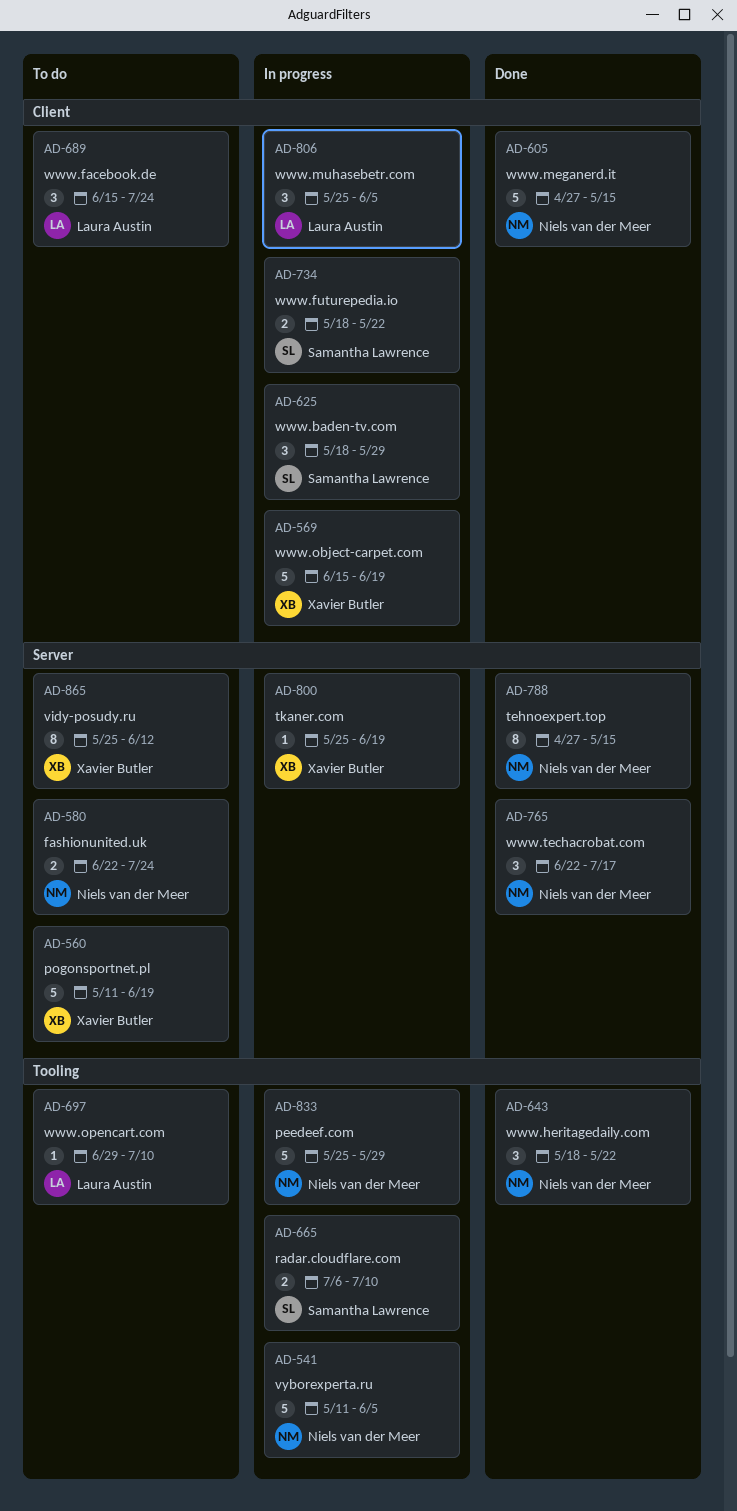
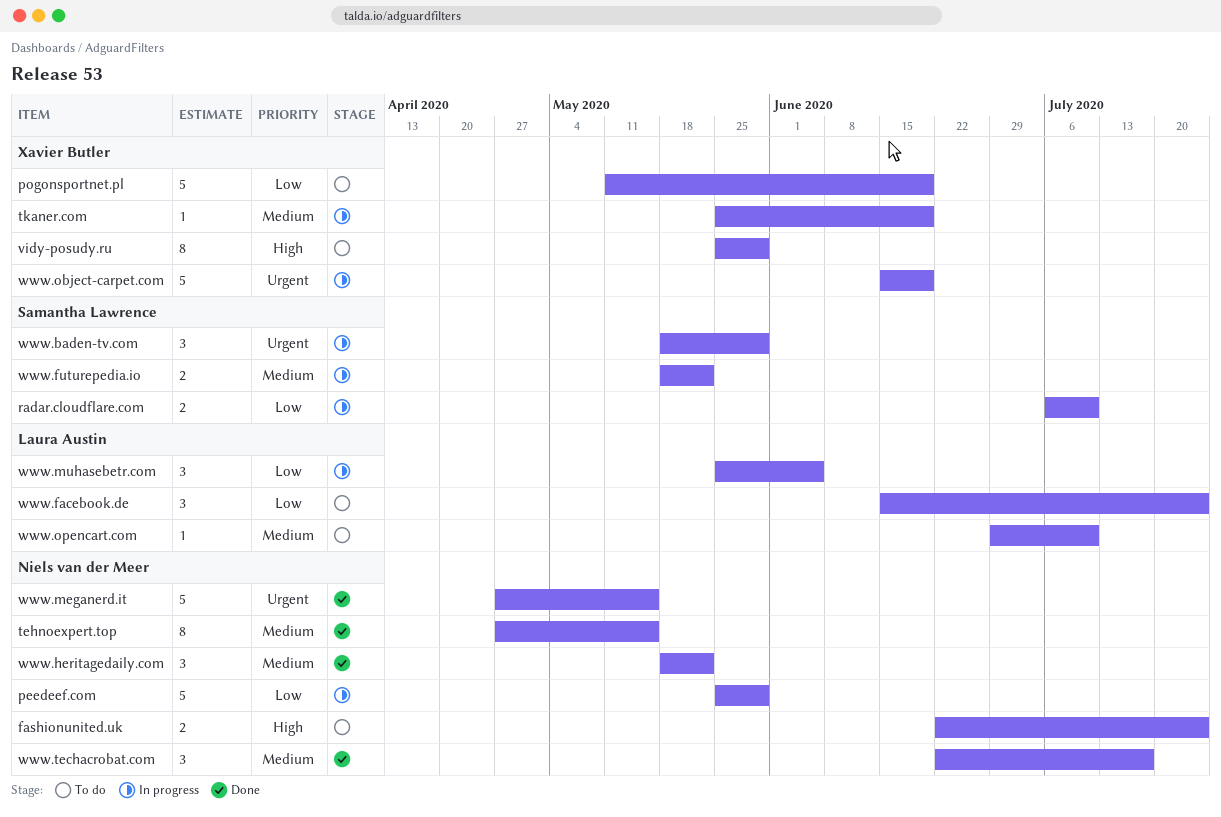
vidy-posudy.ru, due: Jun 12 -> May 29
vyborexperta.ru: present -> none

